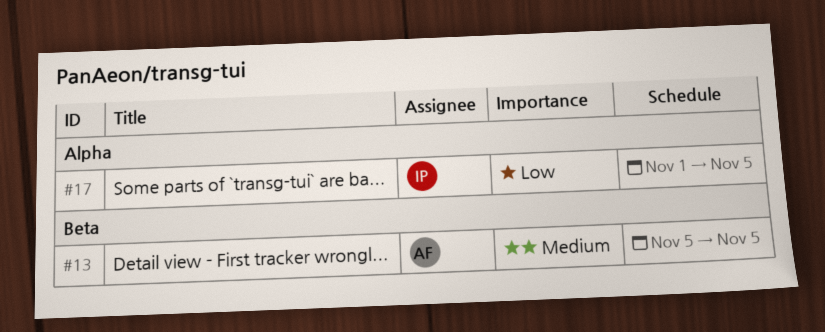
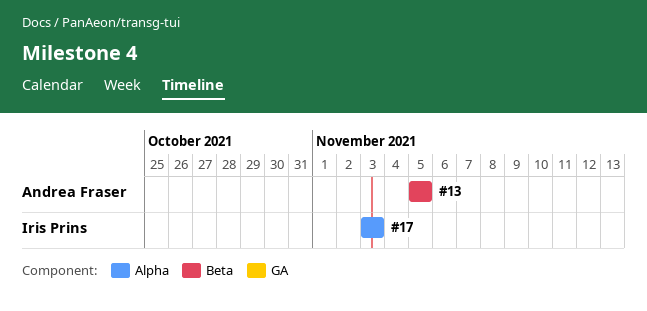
#17, start: Nov 1 -> Nov 3
#17, due: Nov 5 -> Nov 3

